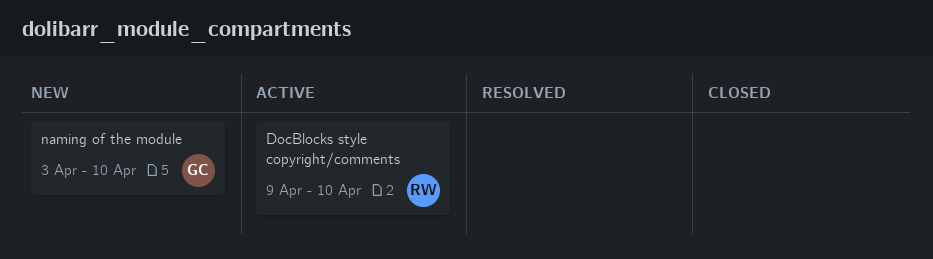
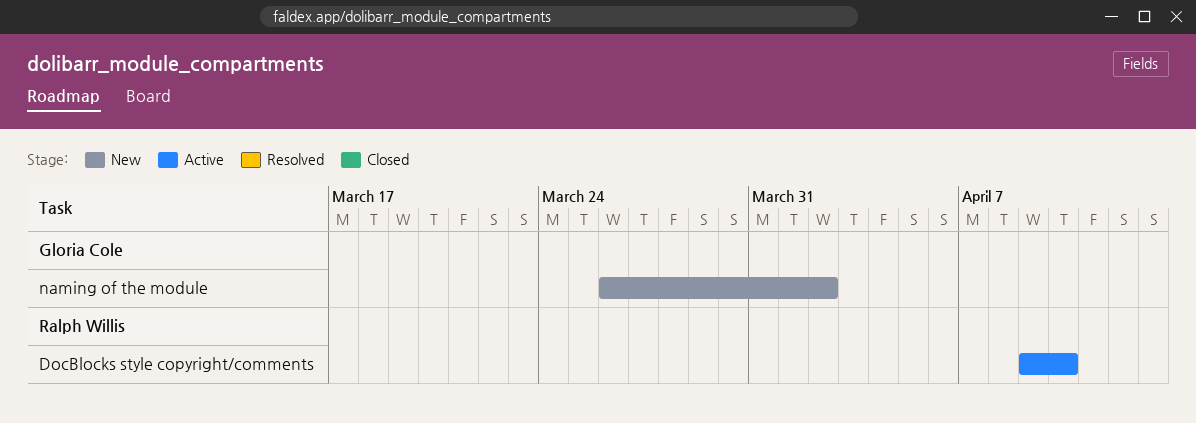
naming of the module, start: Apr 3 -> Mar 26
naming of the module, due: Apr 10 -> Apr 2

